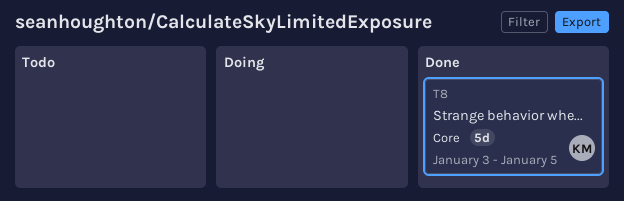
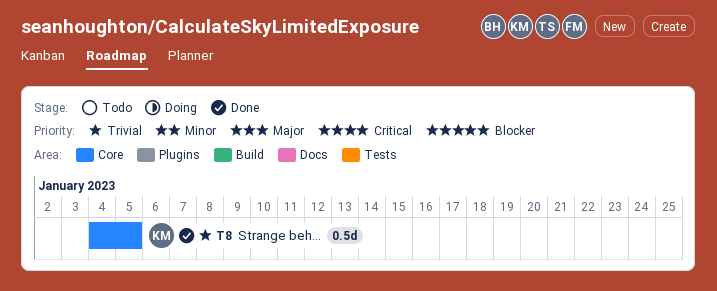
T8, estimate: 5d -> 0.5d
T8, start: Jan 3 -> Jan 4

